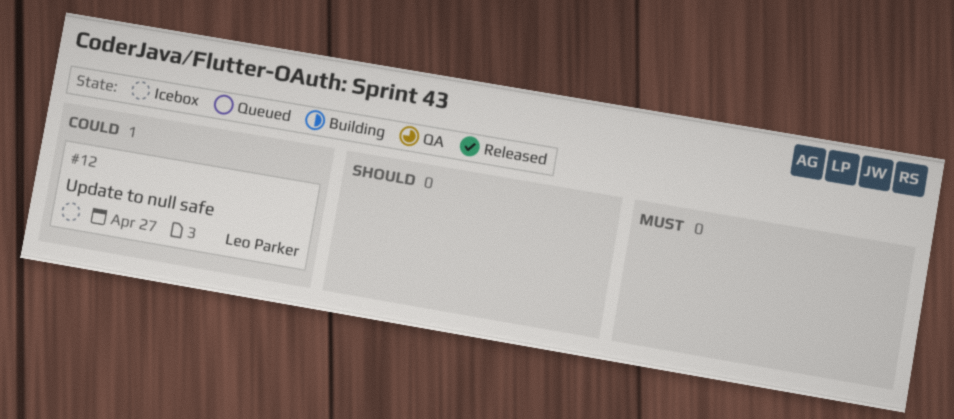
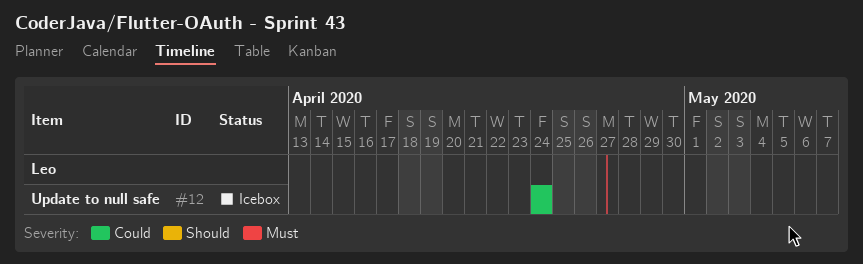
#12, due: Apr 27 -> Apr 24

